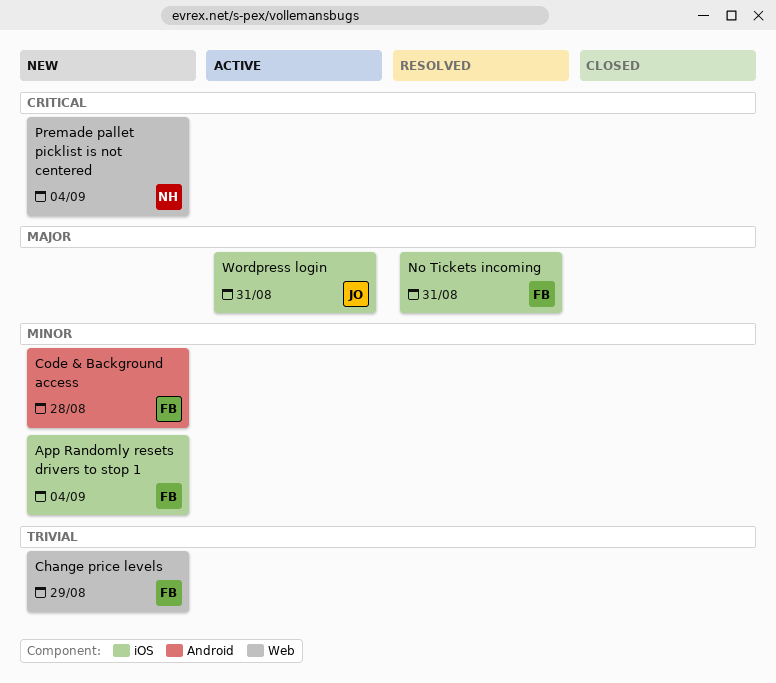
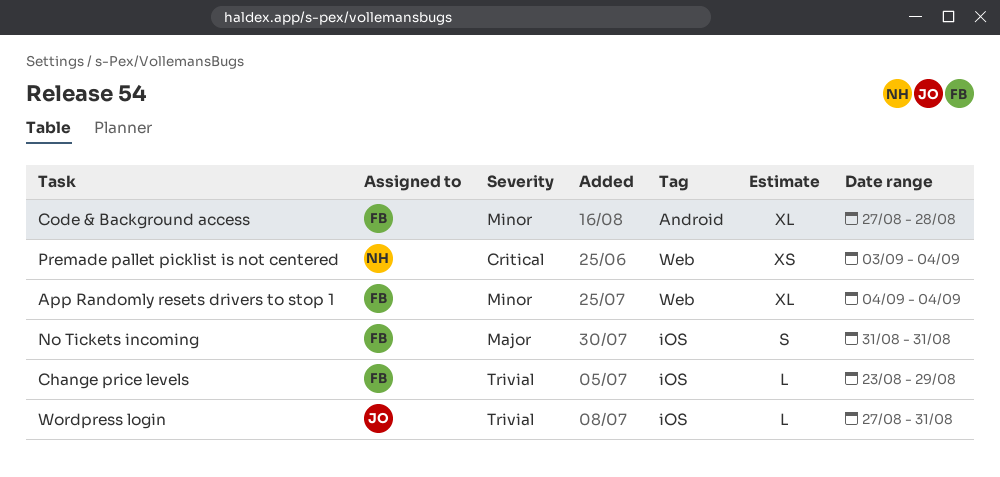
App Randomly resets drivers to stop 1, label: iOS -> Web
Change price levels, label: Web -> iOS
Wordpress login, priority: Major -> Trivial

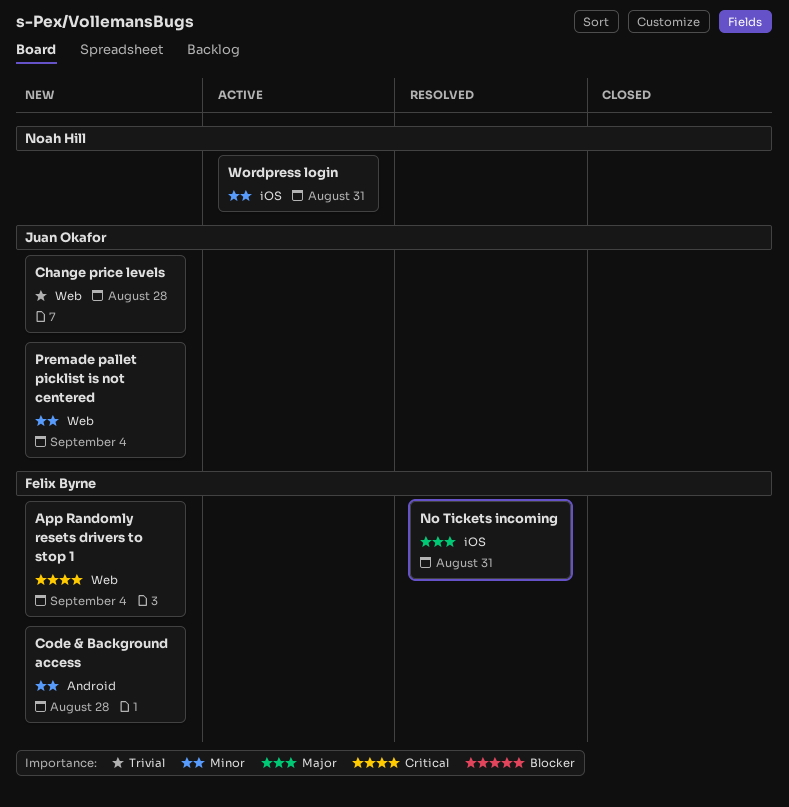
App Randomly resets drivers to stop 1, priority: Minor -> Critical
Change price levels, owner: Felix Byrne -> Juan Okafor
Change price levels, label: iOS -> Web
Change price levels, due: Aug 29 -> Aug 28
Premade pallet picklist is not centered, owner: Noah Hill -> Juan Okafor
Premade pallet picklist is not centered, priority: Critical -> Minor
Wordpress login, owner: Juan Okafor -> Noah Hill
Wordpress login, priority: Trivial -> Minor

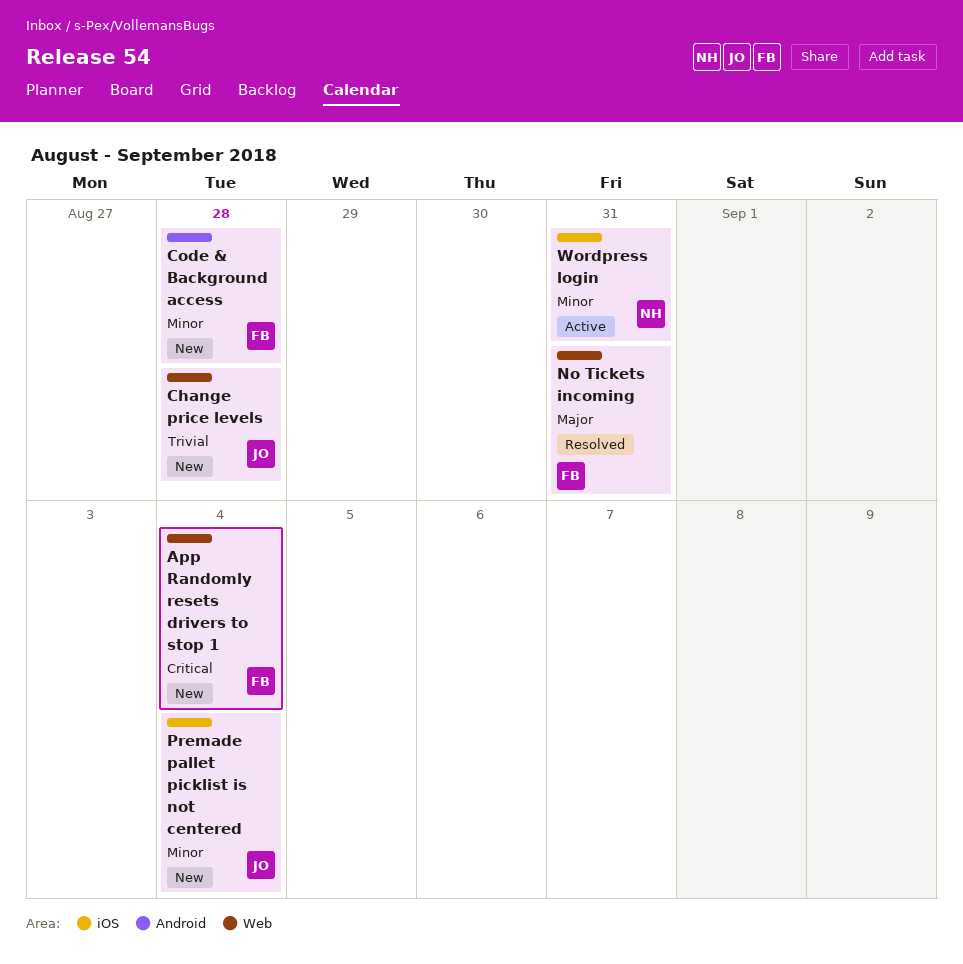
No Tickets incoming, label: iOS -> Web
Premade pallet picklist is not centered, label: Web -> iOS

